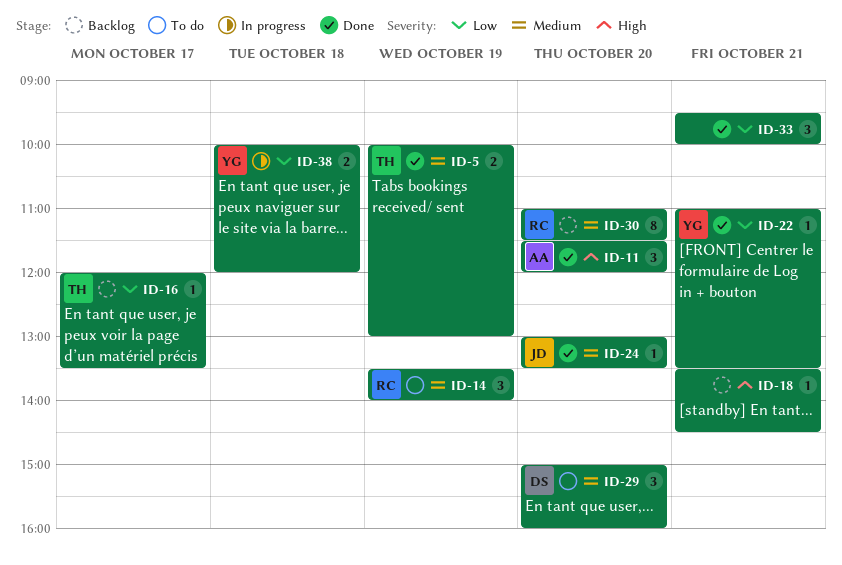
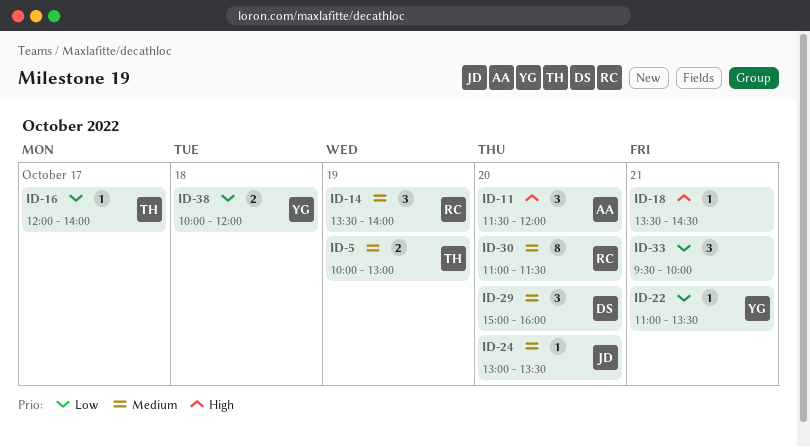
ID-16, ends: 13:30 -> 14:00

